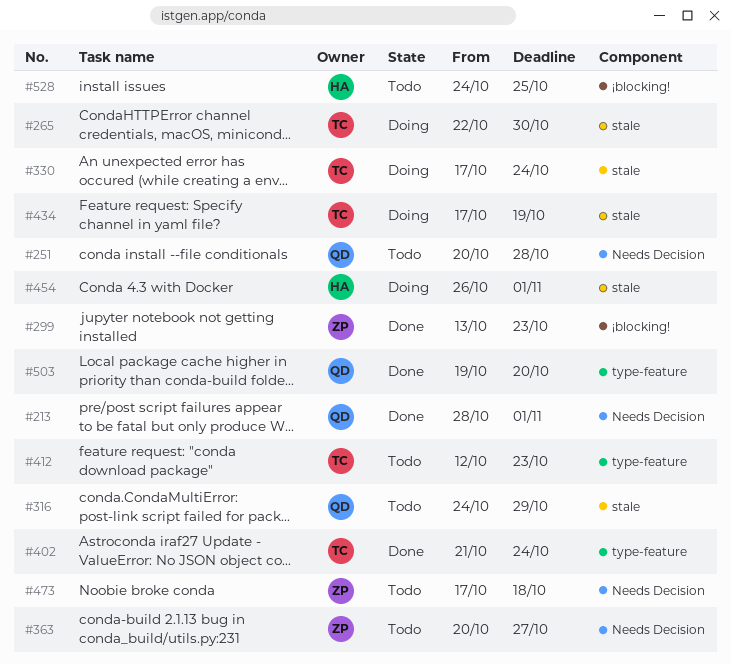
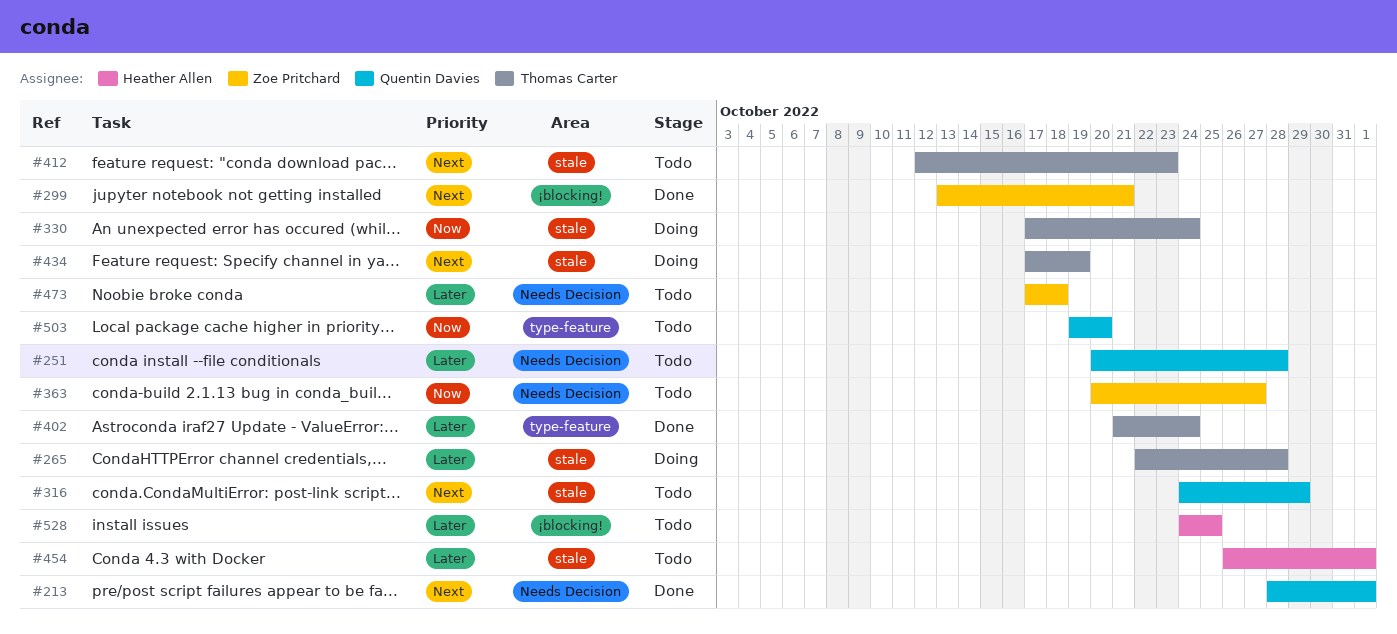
#265, due: Oct 30 -> Oct 28
#299, due: Oct 23 -> Oct 21
#412, label: type-feature -> stale
#454, status: Doing -> Todo
#503, status: Done -> Todo

